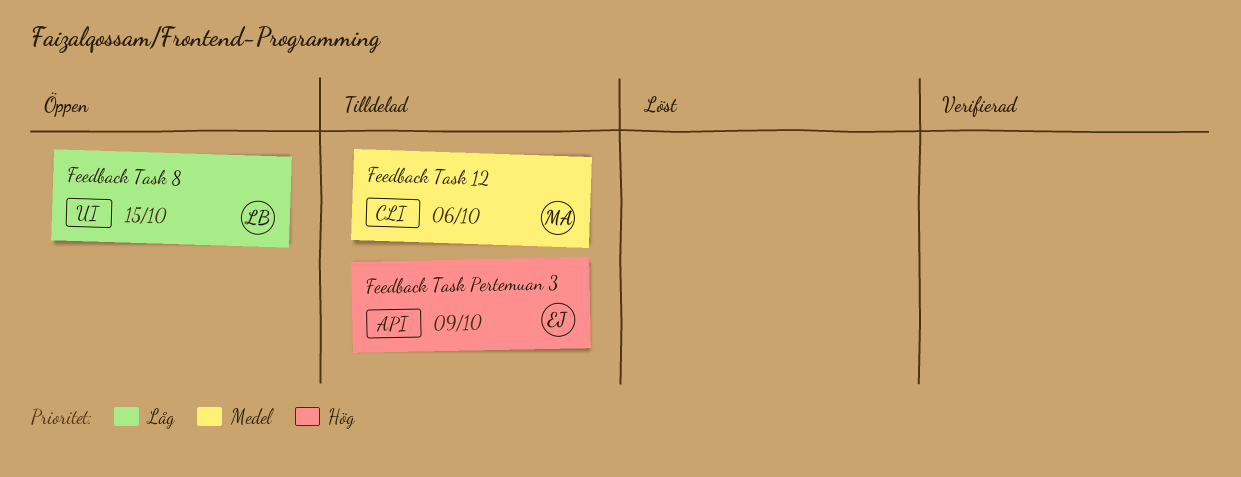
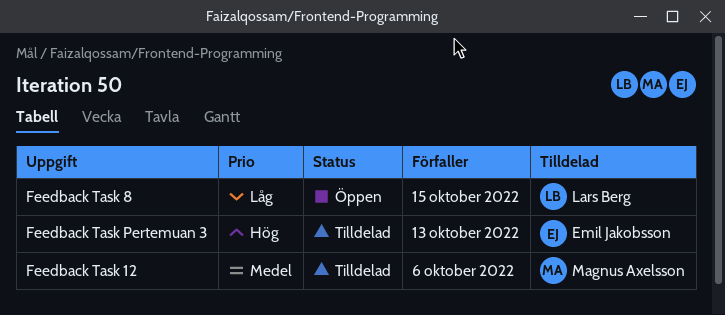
Feedback Task Pertemuan 3, due: Oct 9 -> Oct 13

